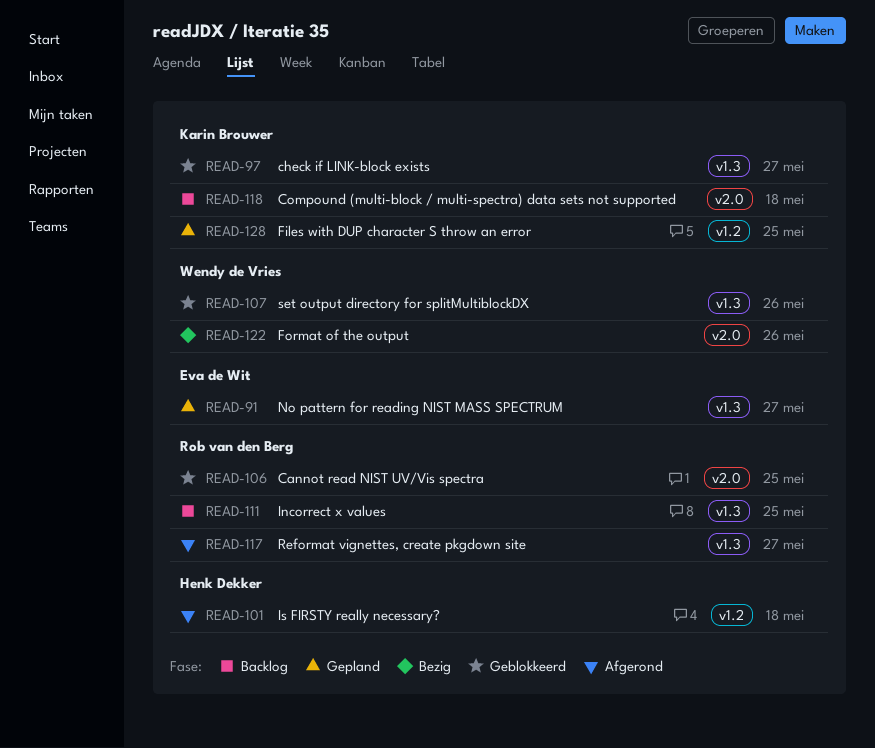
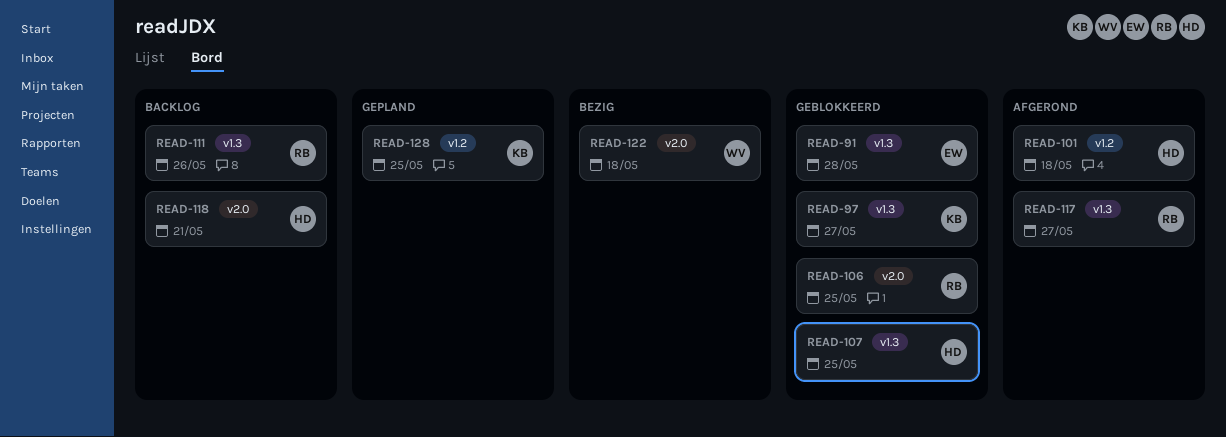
READ-91, status: Gepland -> Geblokkeerd
READ-91, due: May 27 -> May 28
READ-107, owner: Wendy de Vries -> Henk Dekker
READ-107, due: May 26 -> May 25
READ-111, due: May 25 -> May 26
READ-118, owner: Karin Brouwer -> Henk Dekker
READ-118, due: May 18 -> May 21
READ-122, due: May 26 -> May 18

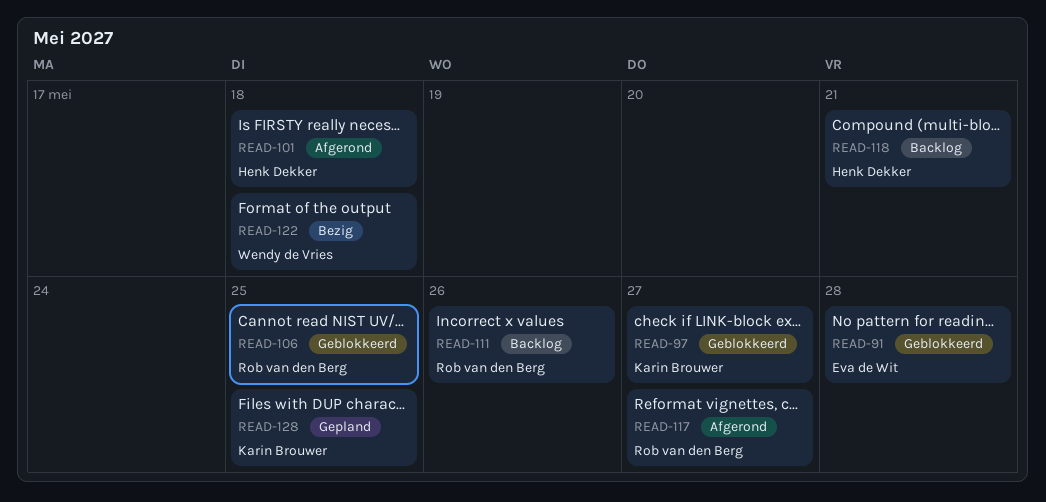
READ-107: present -> none

